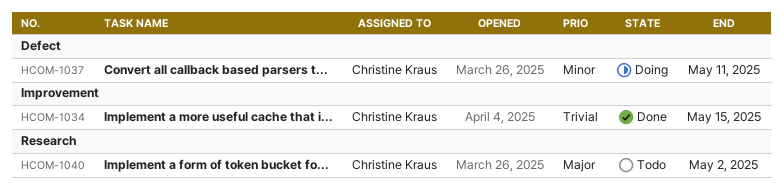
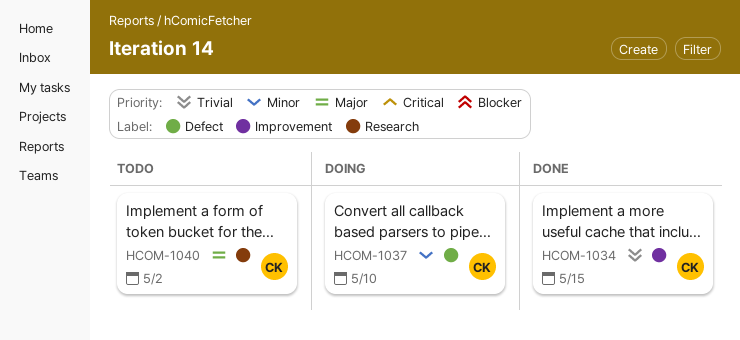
HCOM-1037, due: May 11 -> May 10

